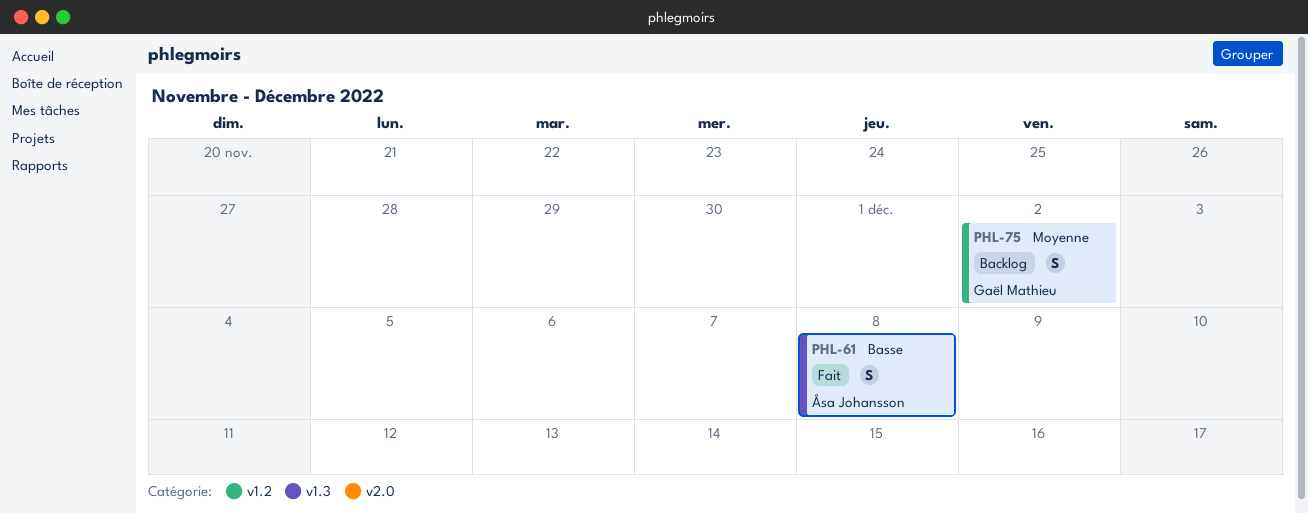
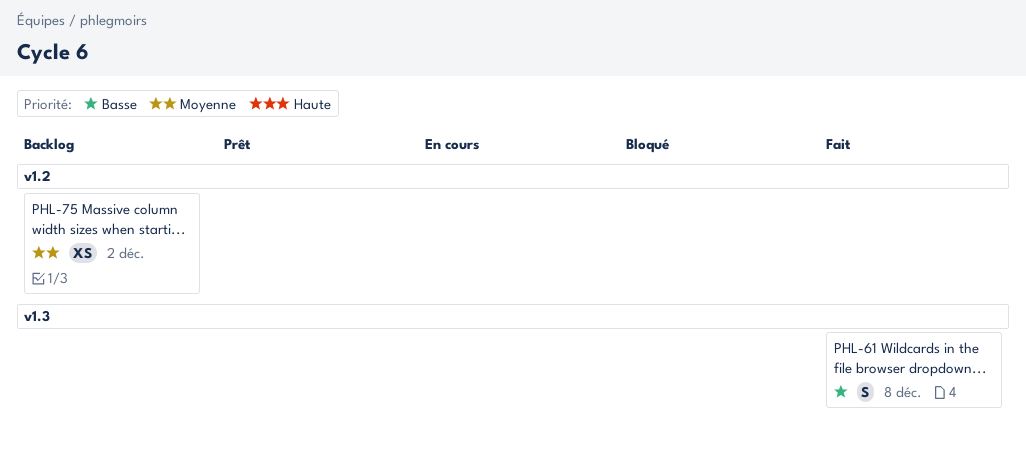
PHL-75, estimate: S -> XS

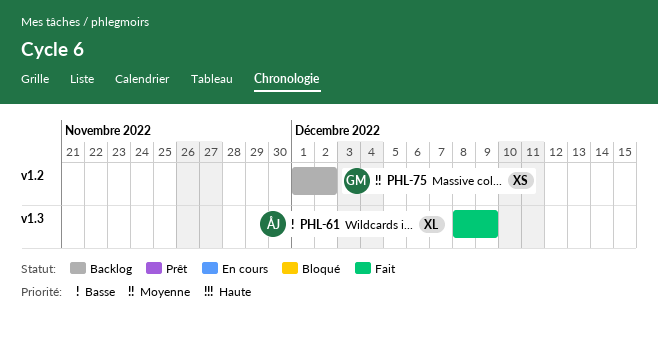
PHL-61, estimate: S -> XL
PHL-61, due: Dec 8 -> Dec 9

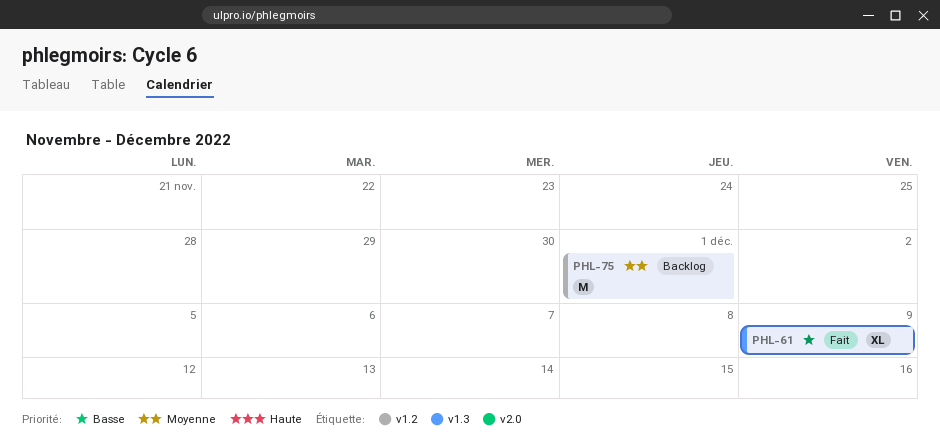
PHL-75, estimate: XS -> M
PHL-75, due: Dec 2 -> Dec 1

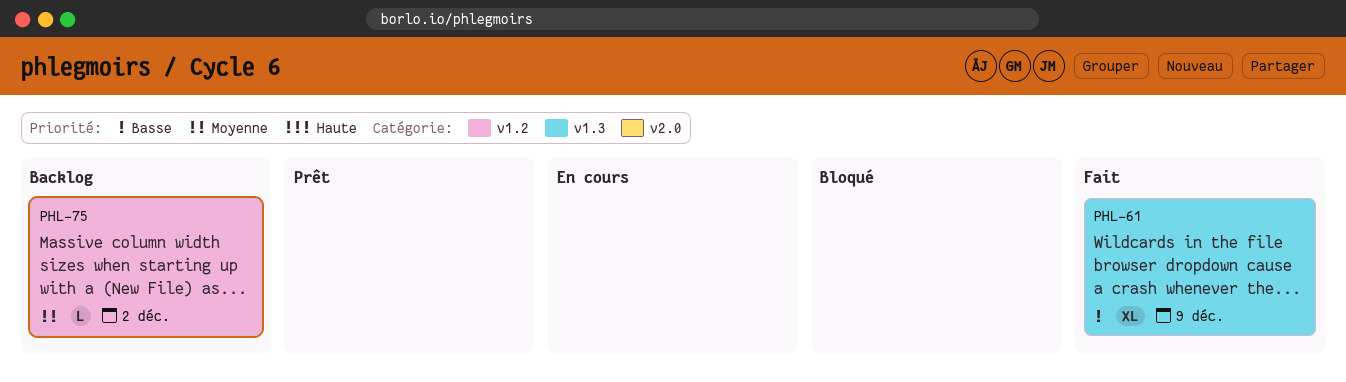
PHL-75, estimate: M -> L
PHL-75, due: Dec 1 -> Dec 2

